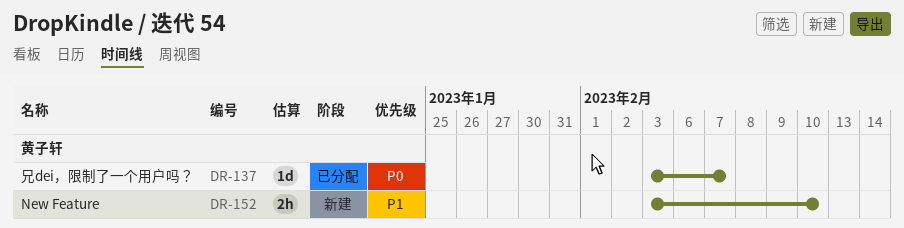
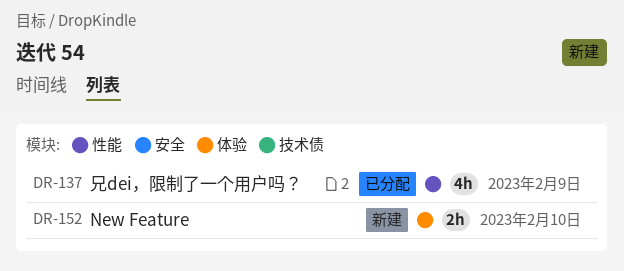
DR-137, estimate: 1d -> 4h
DR-137, due: Feb 7 -> Feb 9

